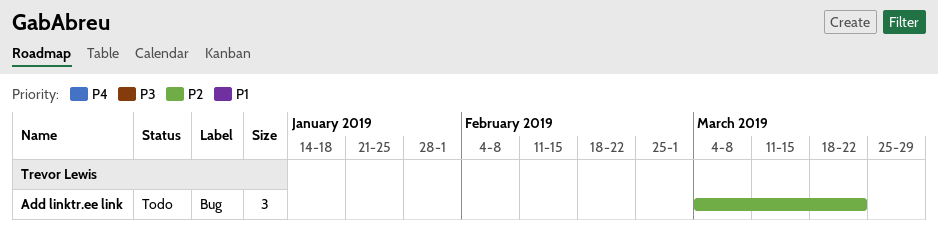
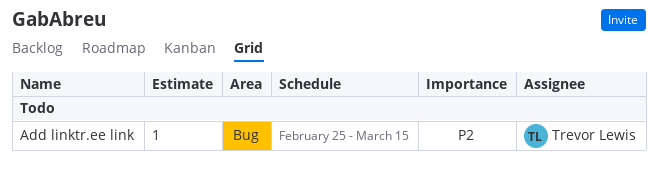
Add linktr.ee link, estimate: 3 -> 1
Add linktr.ee link, start: Mar 4 -> Feb 25
Add linktr.ee link, due: Mar 22 -> Mar 15

